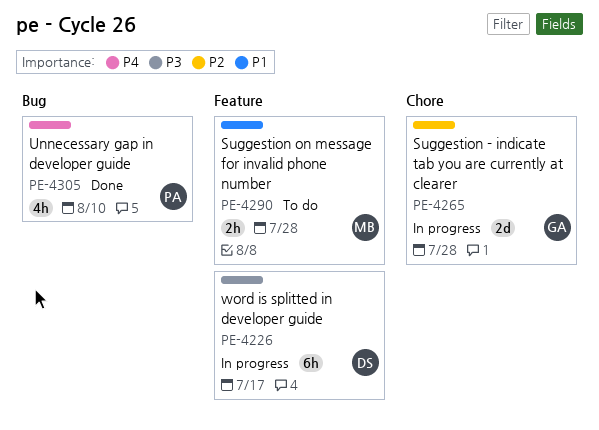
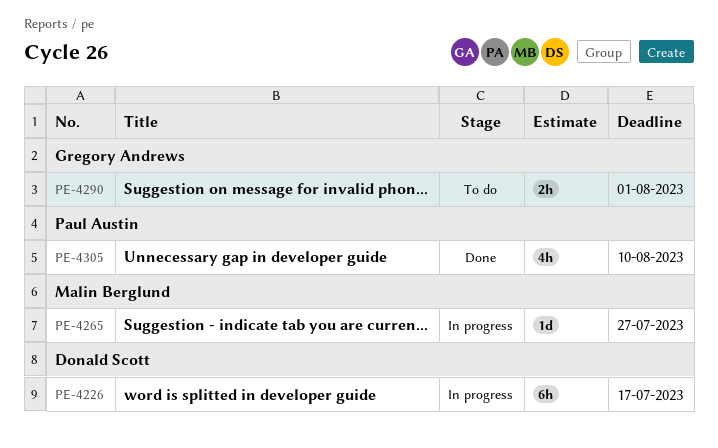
PE-4265, owner: Gregory Andrews -> Malin Berglund
PE-4265, estimate: 2d -> 1d
PE-4265, due: Jul 28 -> Jul 27
PE-4290, owner: Malin Berglund -> Gregory Andrews
PE-4290, due: Jul 28 -> Aug 1

